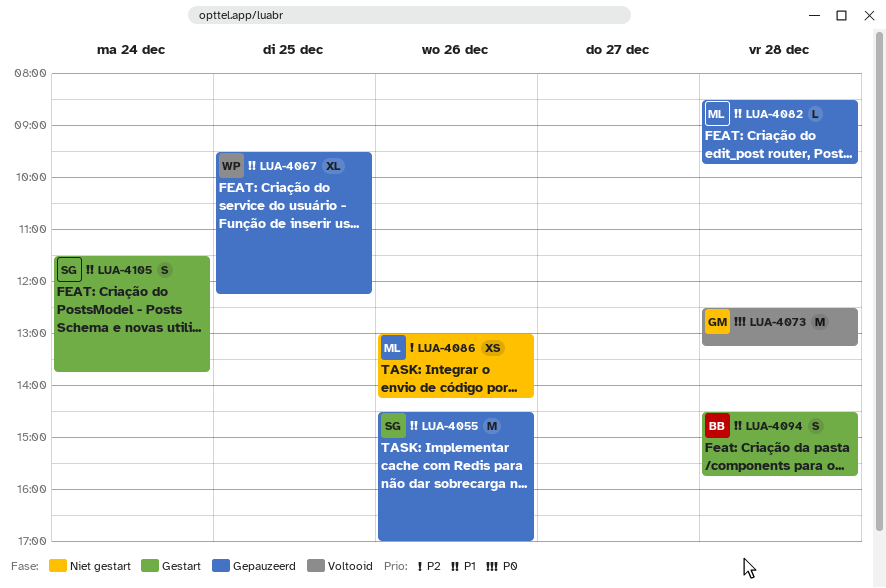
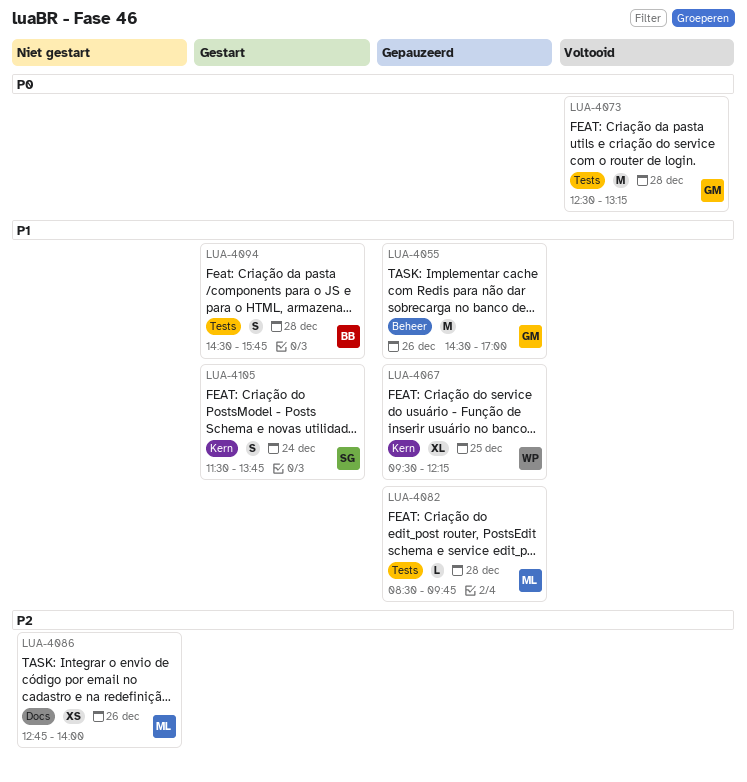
LUA-4055, owner: SG -> GM
LUA-4086, begins: 13:00 -> 12:45
LUA-4086, ends: 14:15 -> 14:00

